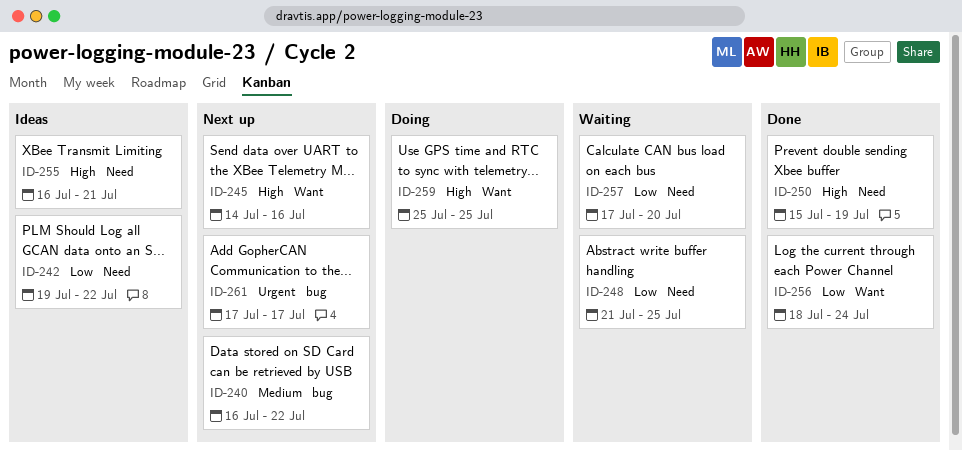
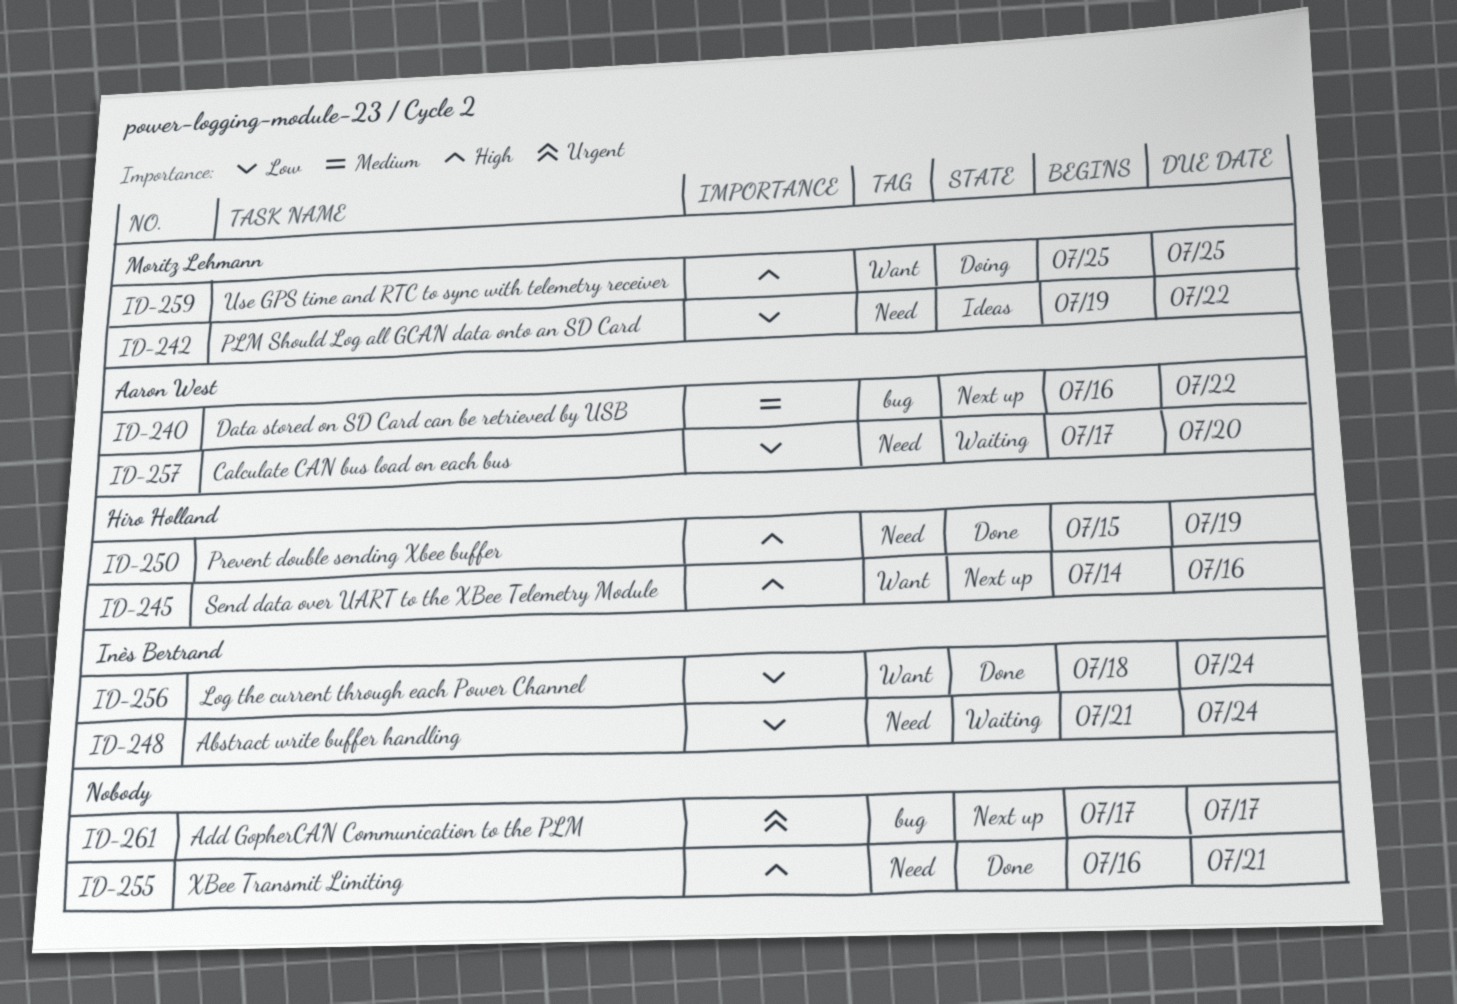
ID-248, due: Jul 25 -> Jul 24
ID-255, status: Ideas -> Done

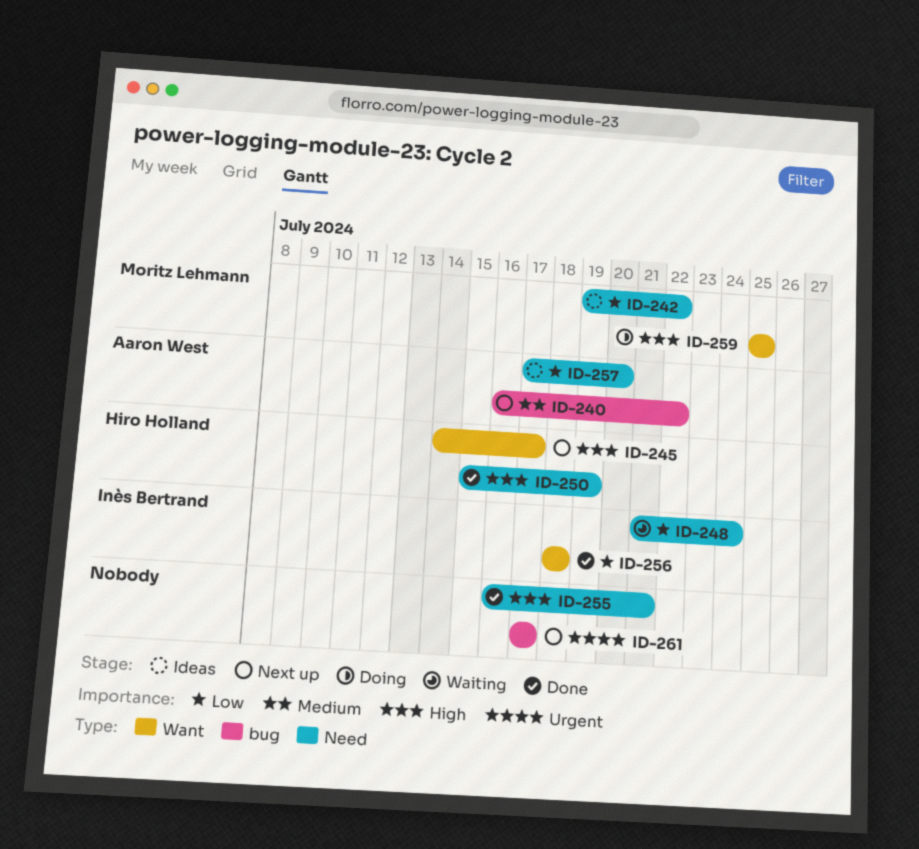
ID-245, due: Jul 16 -> Jul 17
ID-256, due: Jul 24 -> Jul 18
ID-257, status: Waiting -> Ideas

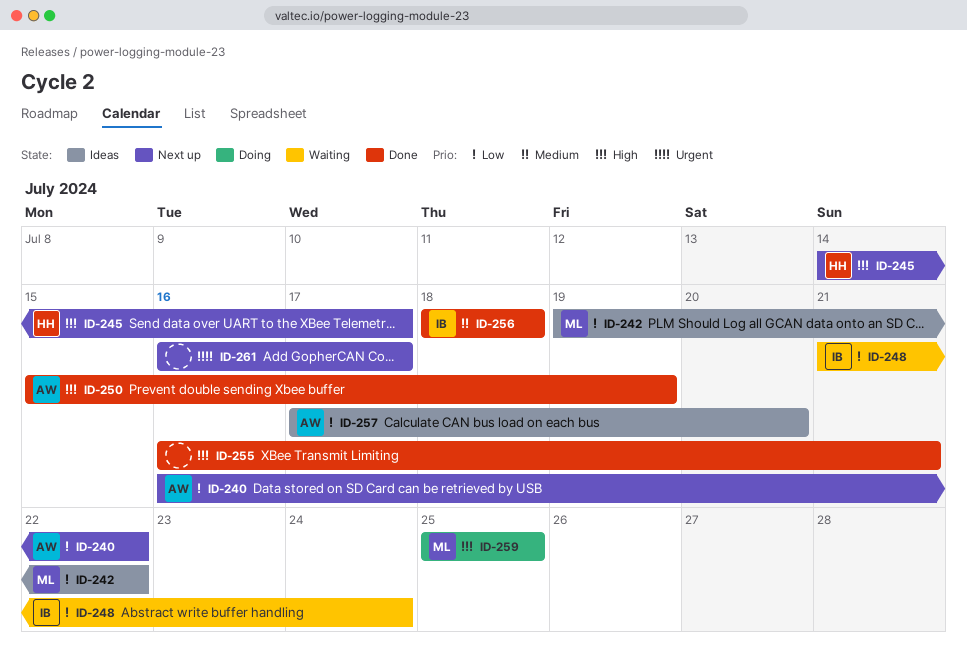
ID-240, priority: Medium -> Low
ID-250, owner: Hiro Holland -> Aaron West
ID-256, priority: Low -> Medium
ID-261, start: Jul 17 -> Jul 16

